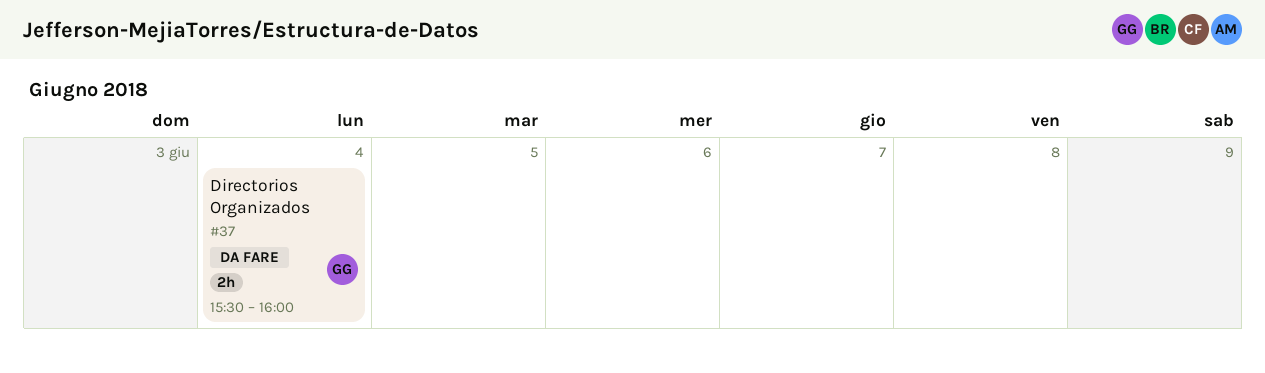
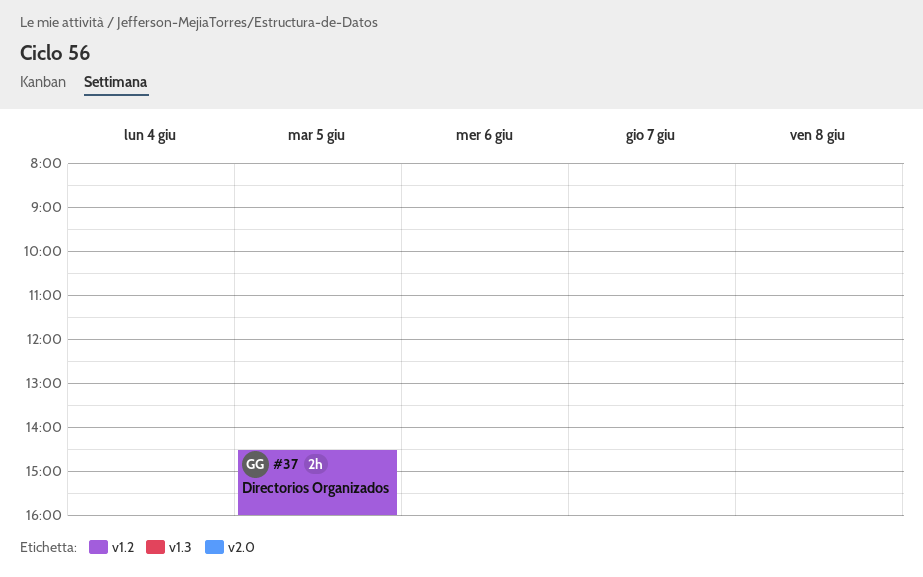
#37, day: Jun 4 -> Jun 5
#37, begins: 15:30 -> 14:30

